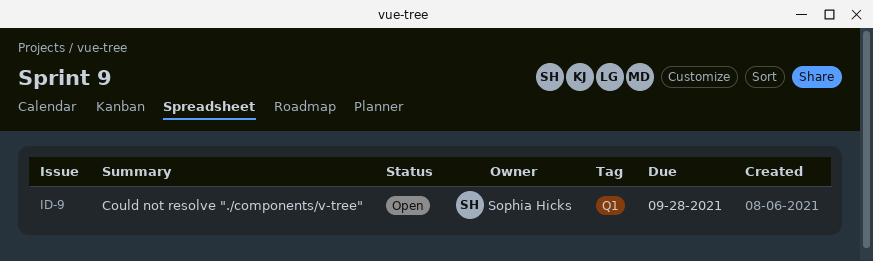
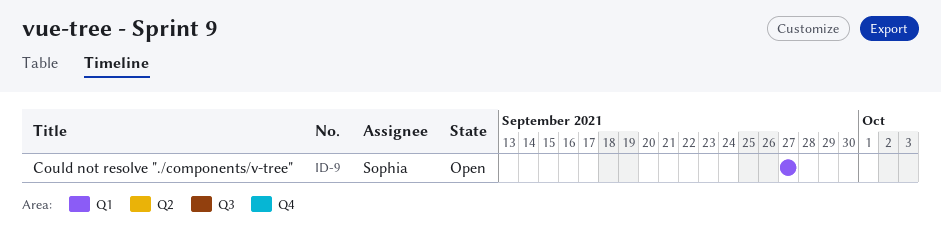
ID-9, due: Sep 28 -> Sep 27

